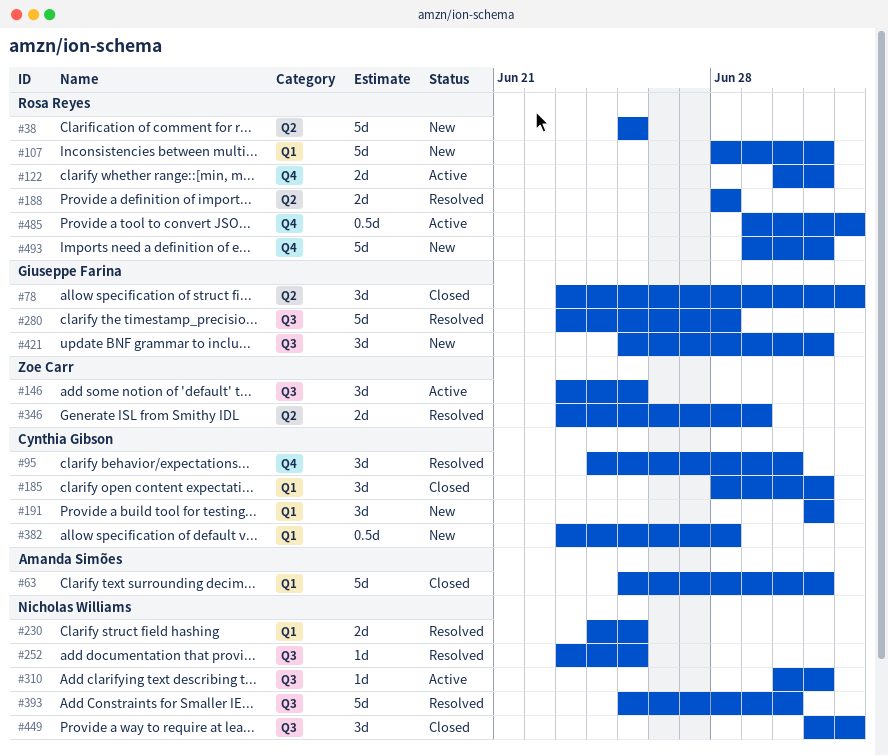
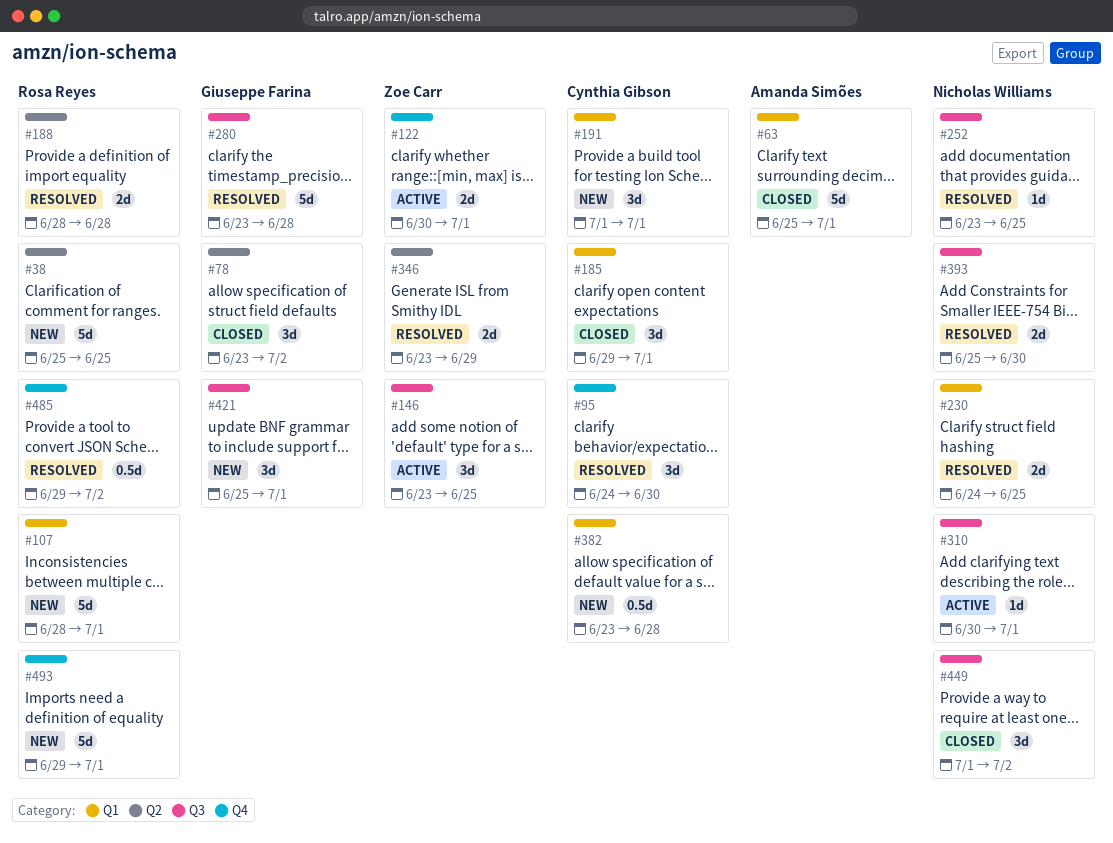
#122, owner: Rosa Reyes -> Zoe Carr
#185, start: Jun 28 -> Jun 29
#393, estimate: 5d -> 2d
#485, status: Active -> Resolved

